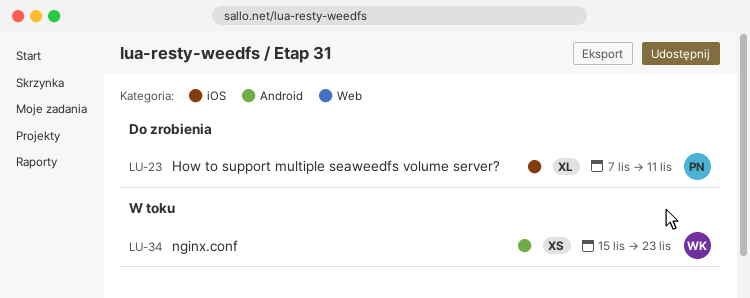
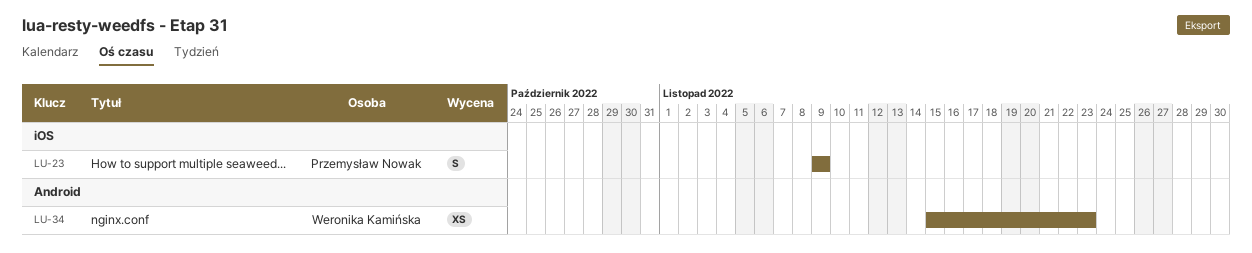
LU-23, estimate: XL -> S
LU-23, start: Nov 7 -> Nov 9
LU-23, due: Nov 11 -> Nov 9

